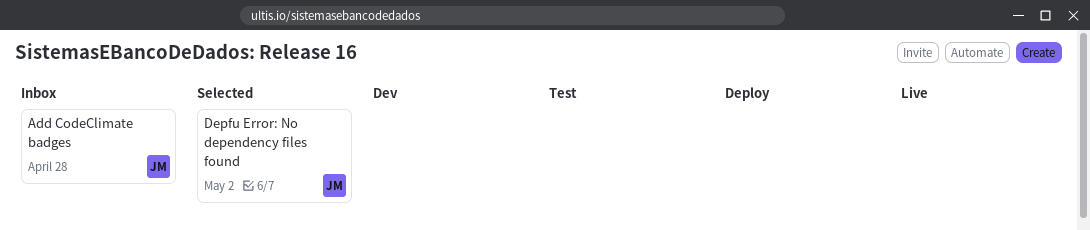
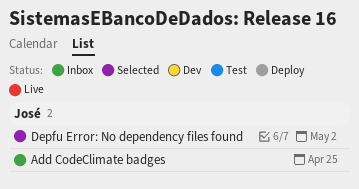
Add CodeClimate badges, due: Apr 28 -> Apr 25

